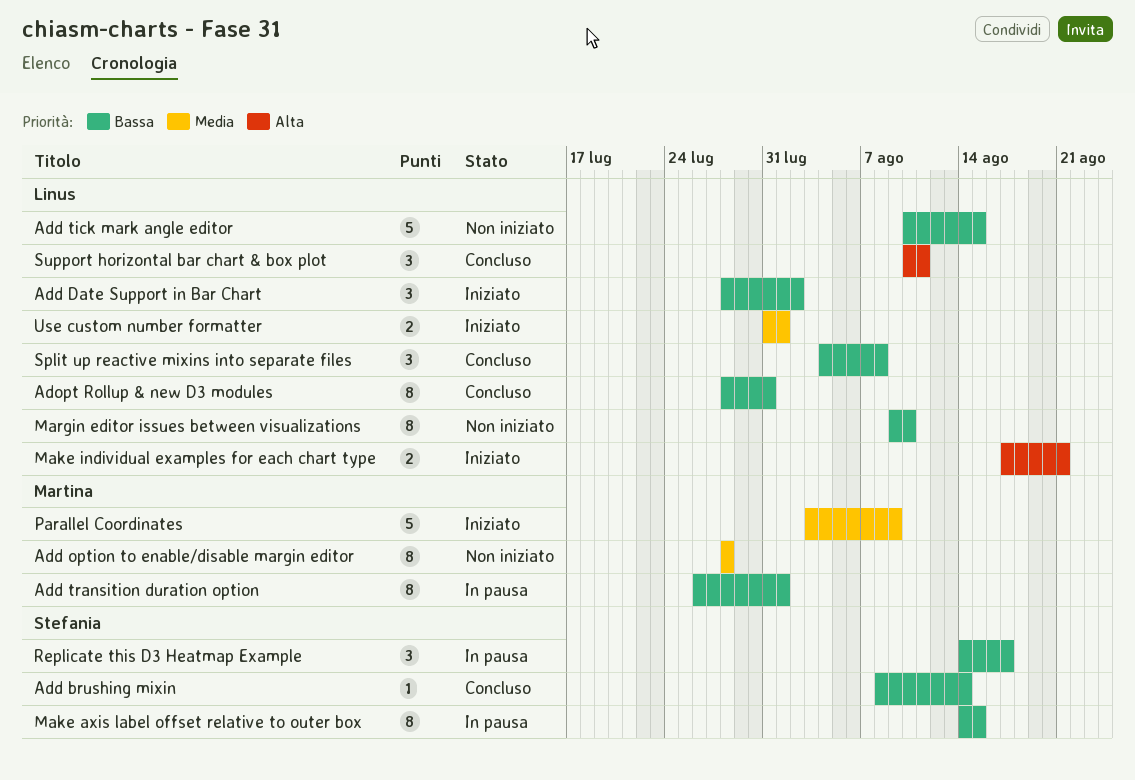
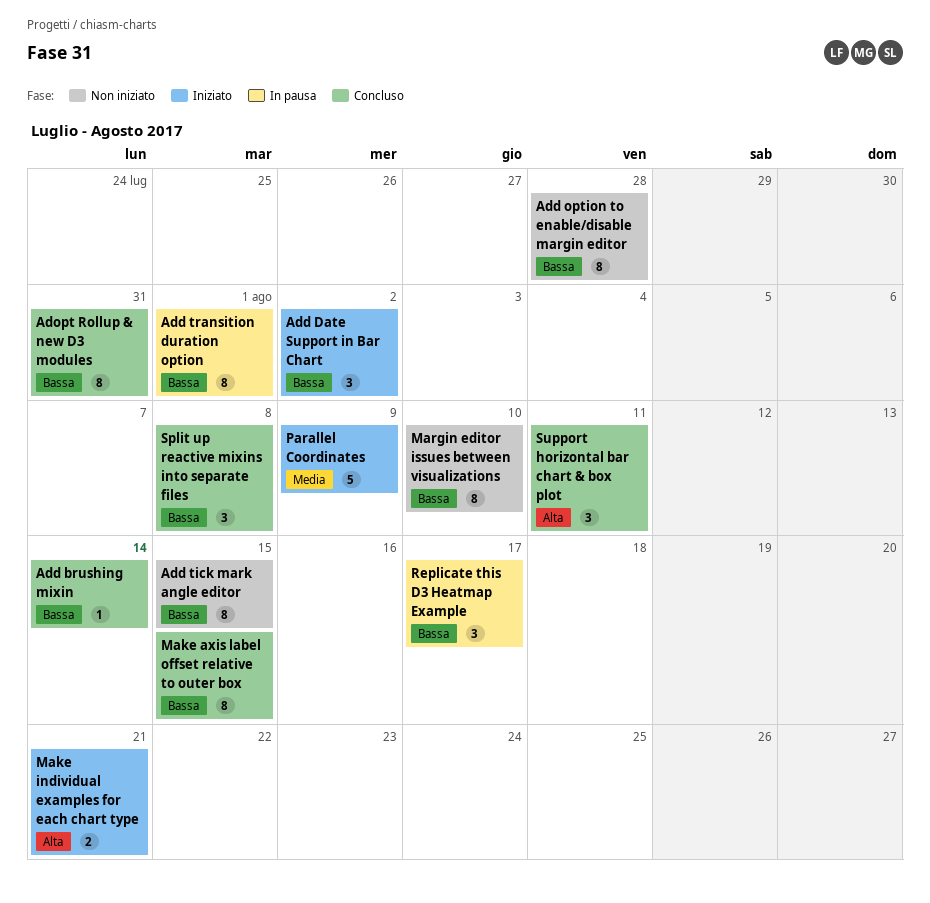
Add option to enable/disable margin editor, priority: Media -> Bassa
Add tick mark angle editor, estimate: 5 -> 8
Make axis label offset relative to outer box, status: In pausa -> Concluso
Use custom number formatter: present -> none

